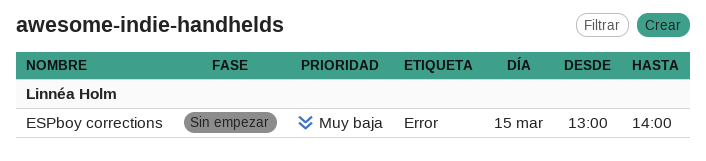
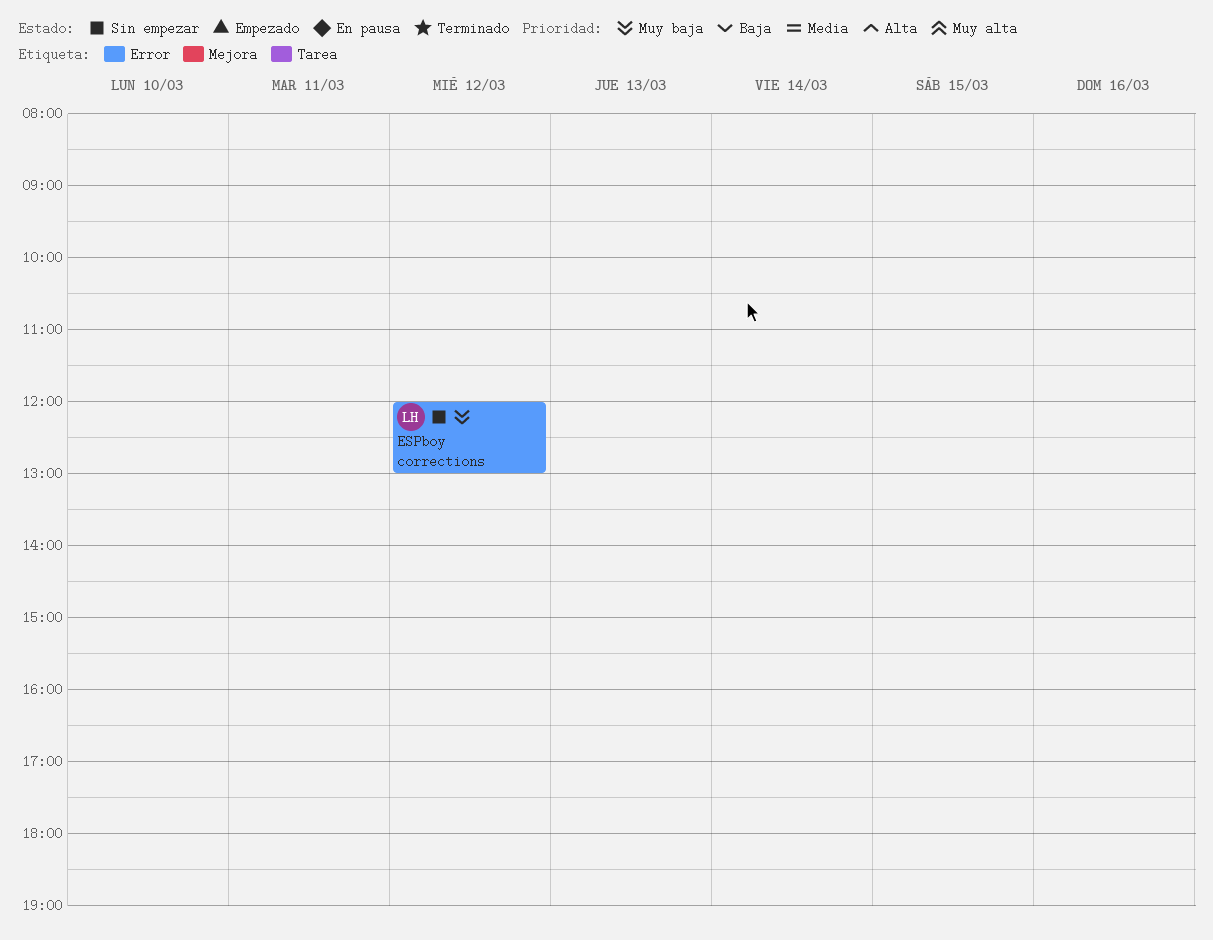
ESPboy corrections, day: Mar 15 -> Mar 12
ESPboy corrections, begins: 13:00 -> 12:00
ESPboy corrections, ends: 14:00 -> 13:00

